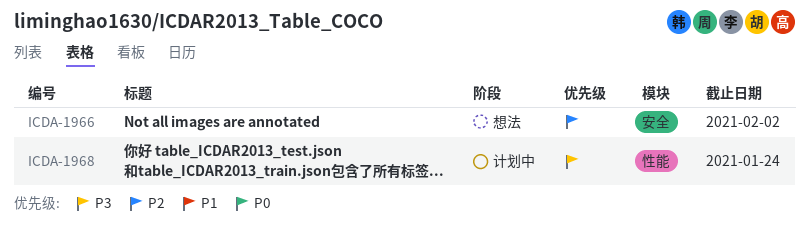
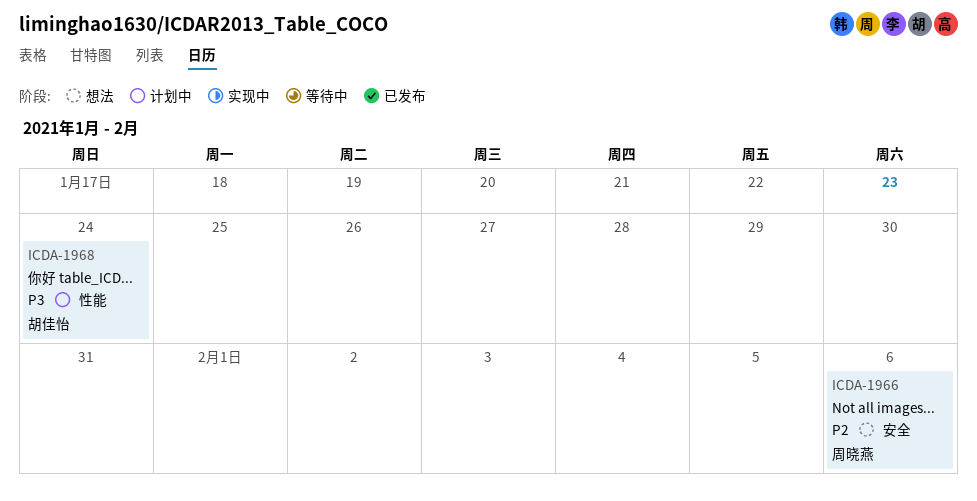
ICDA-1966, due: Feb 2 -> Feb 6

